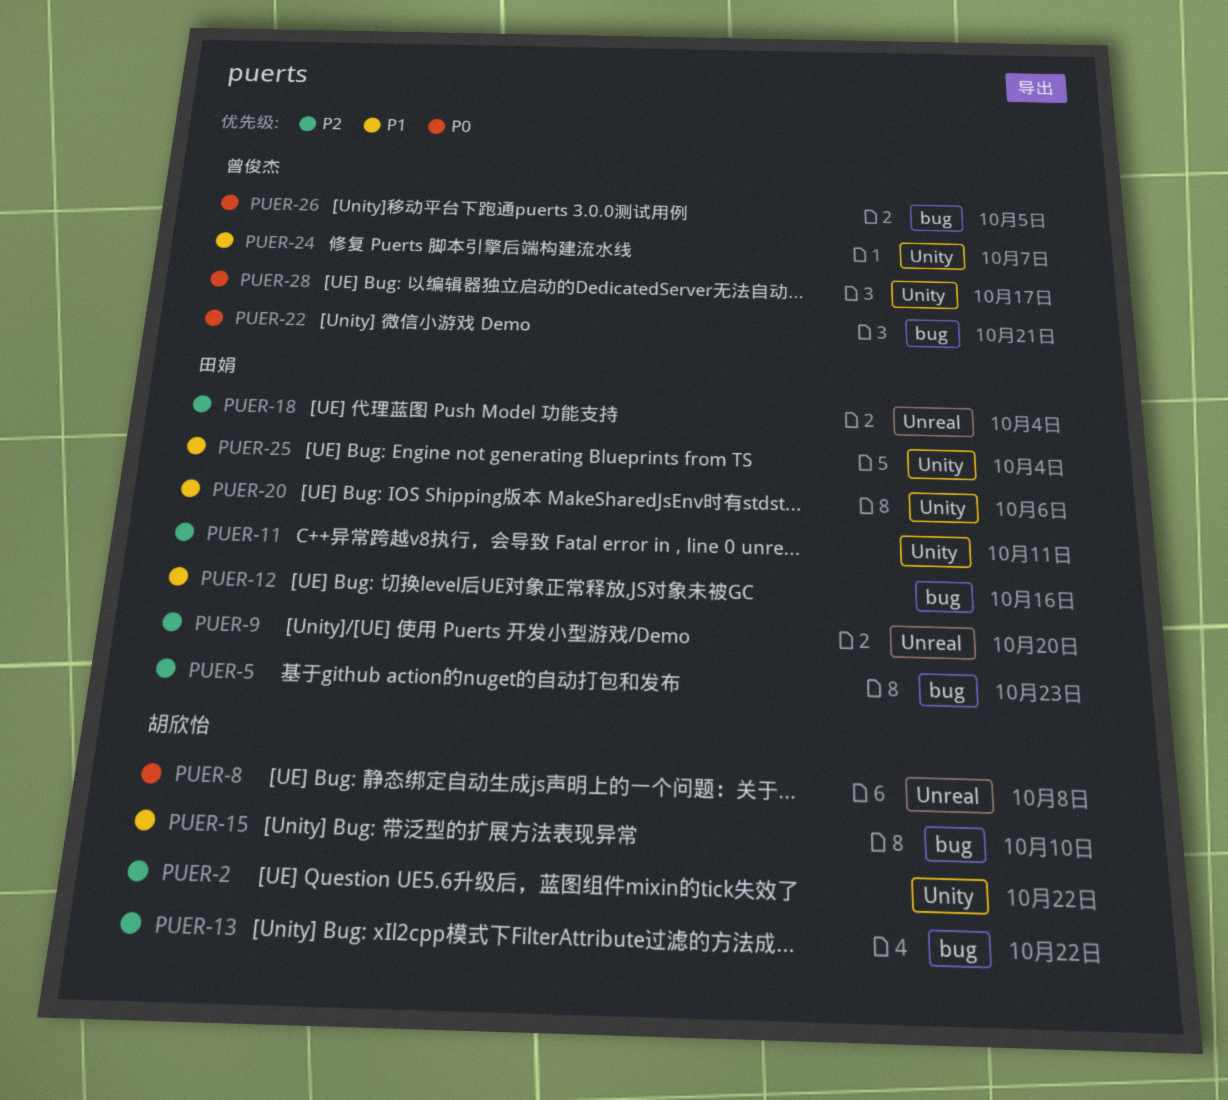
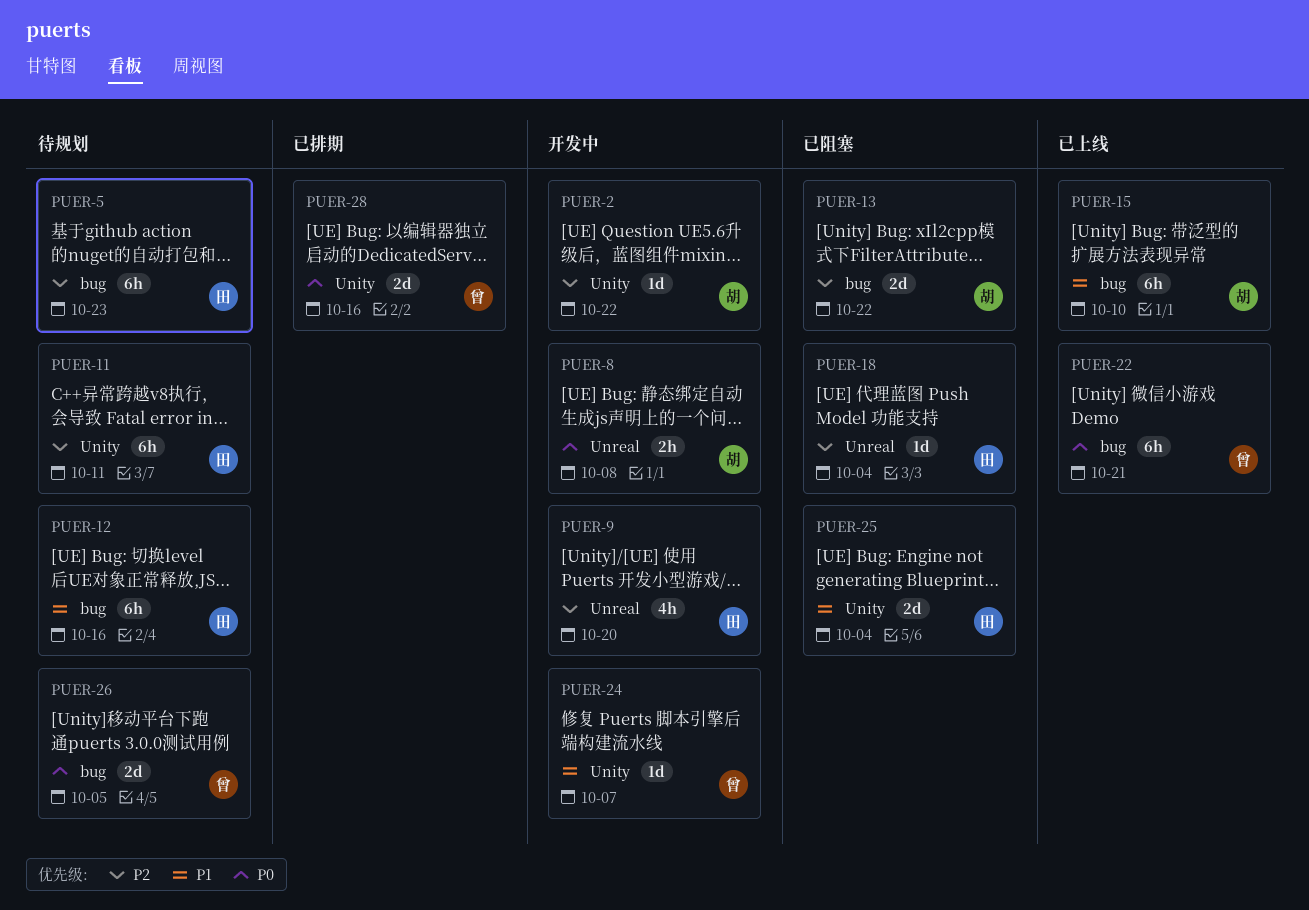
PUER-20: present -> none
PUER-28, due: Oct 17 -> Oct 16

